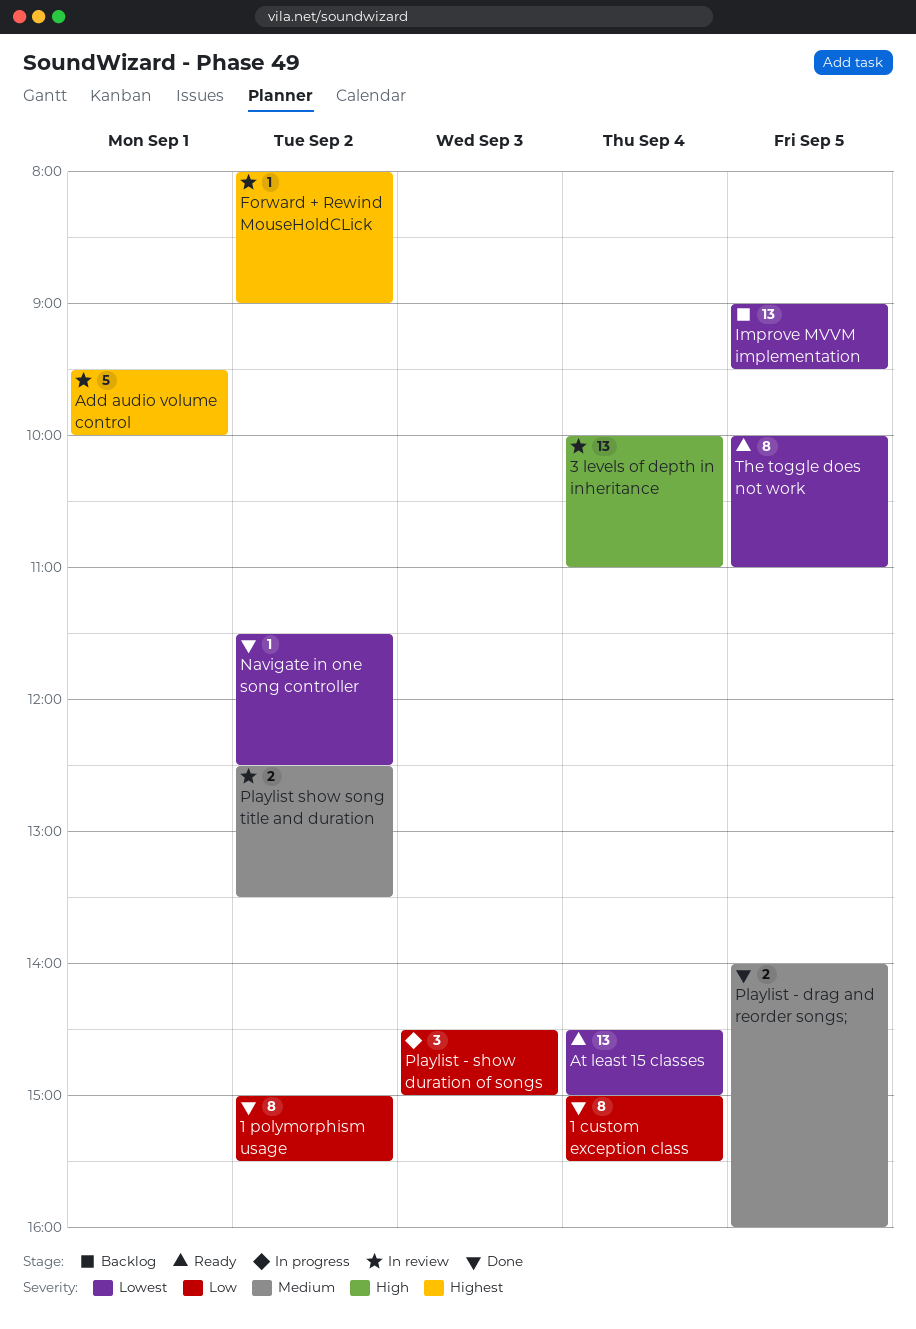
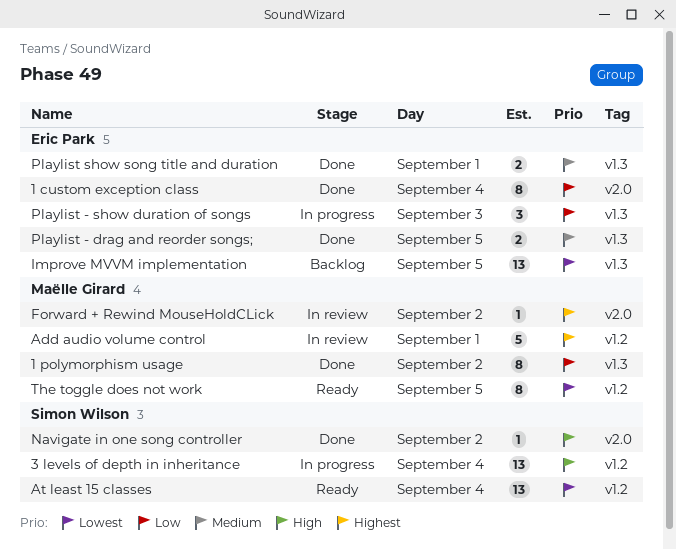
3 levels of depth in inheritance, status: In review -> In progress
Navigate in one song controller, priority: Lowest -> High
Playlist show song title and duration, status: In review -> Done
Playlist show song title and duration, day: Sep 2 -> Sep 1

